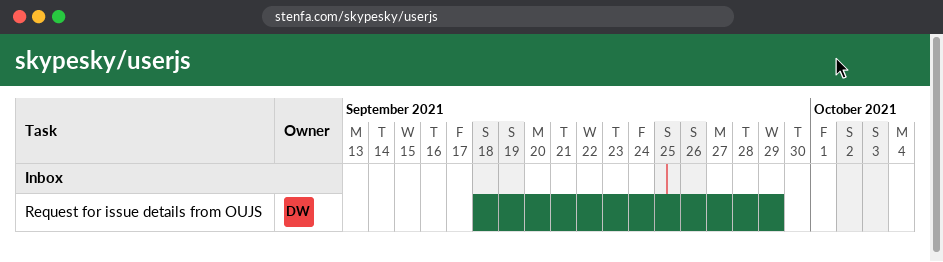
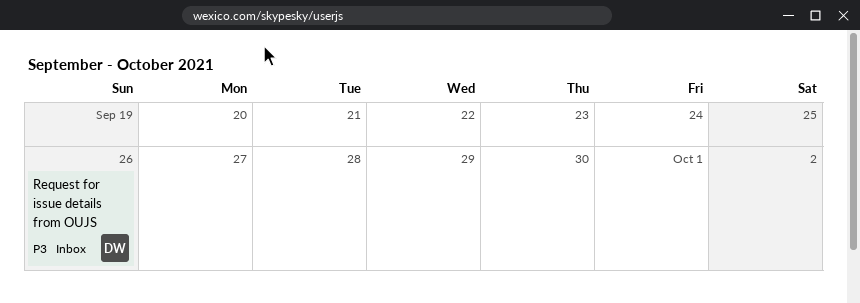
Request for issue details from OUJS, due: Sep 29 -> Sep 26

